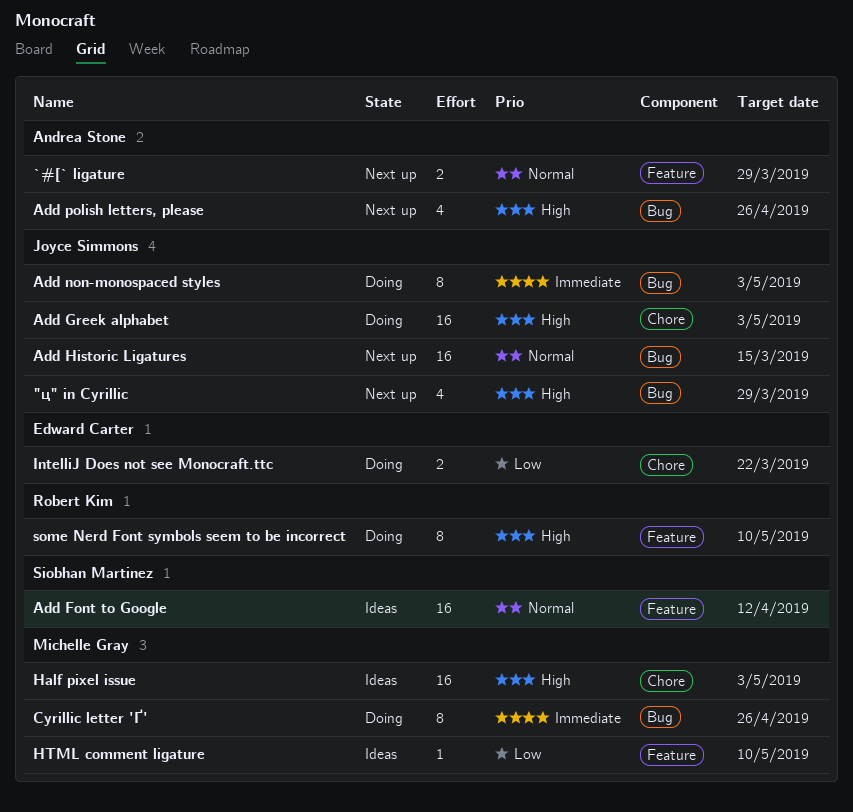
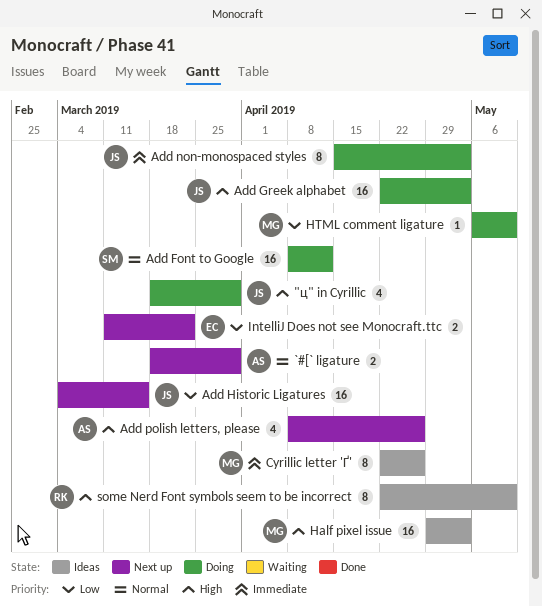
"ц" in Cyrillic, status: Next up -> Doing
Add Font to Google, status: Ideas -> Doing
Add Historic Ligatures, priority: Normal -> Low
Cyrillic letter 'Ґ', status: Doing -> Ideas
HTML comment ligature, status: Ideas -> Doing
IntelliJ Does not see Monocraft.ttc, status: Doing -> Next up
some Nerd Font symbols seem to be incorrect, status: Doing -> Ideas

